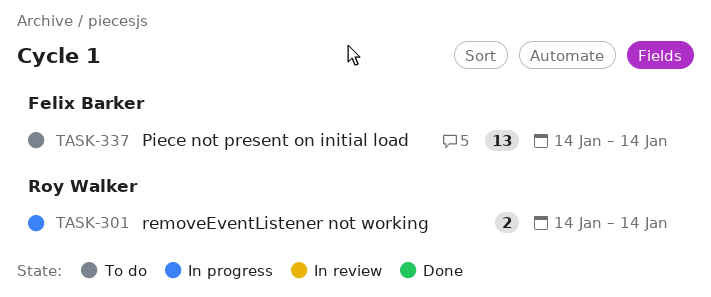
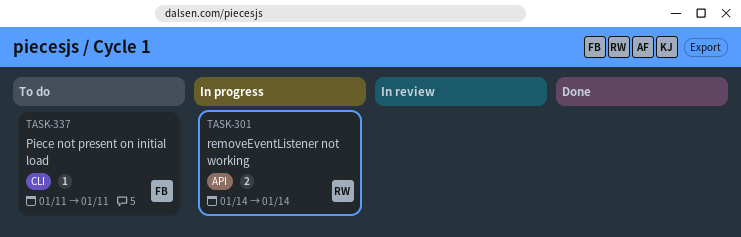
TASK-337, estimate: 13 -> 1
TASK-337, start: Jan 14 -> Jan 11
TASK-337, due: Jan 14 -> Jan 11

